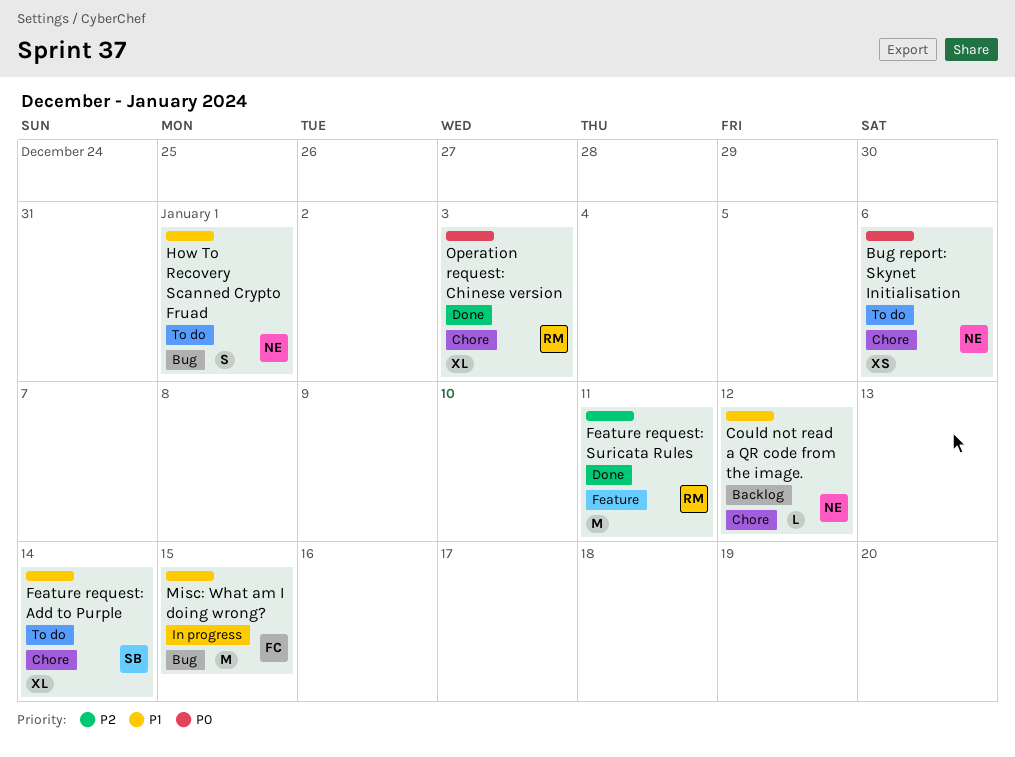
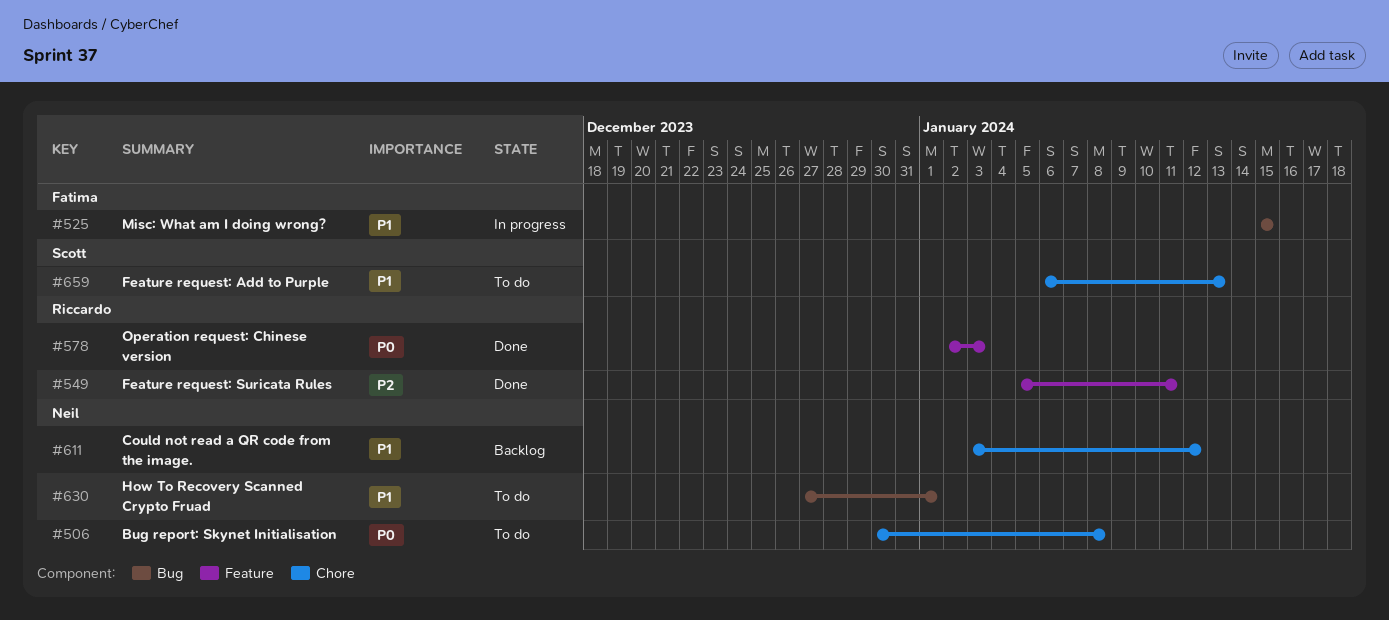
Bug report: Skynet Initialisation, due: Jan 6 -> Jan 8
Feature request: Add to Purple, due: Jan 14 -> Jan 13
Operation request: Chinese version, label: Chore -> Feature

